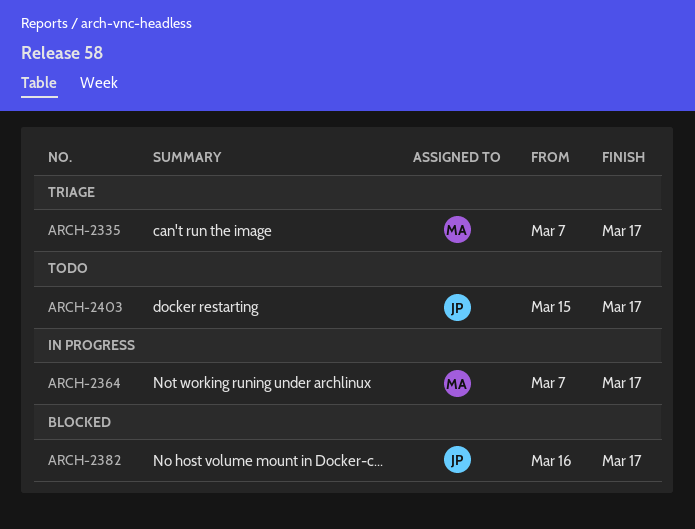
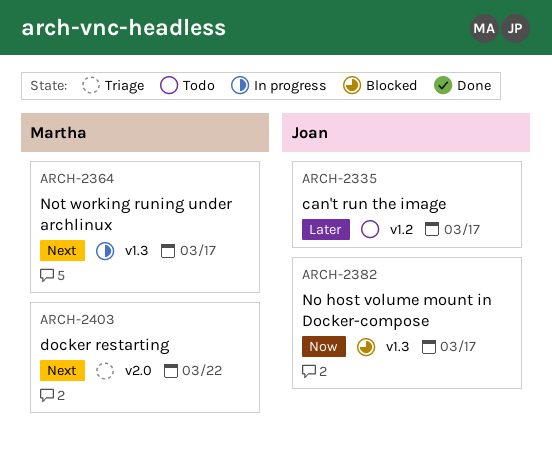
ARCH-2335, status: Triage -> Todo
ARCH-2335, owner: Martha -> Joan
ARCH-2403, status: Todo -> Triage
ARCH-2403, owner: Joan -> Martha
ARCH-2403, due: Mar 17 -> Mar 22

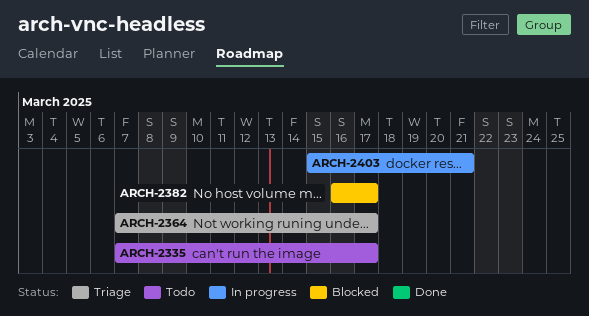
ARCH-2364, status: In progress -> Triage
ARCH-2403, status: Triage -> In progress
ARCH-2403, due: Mar 22 -> Mar 21

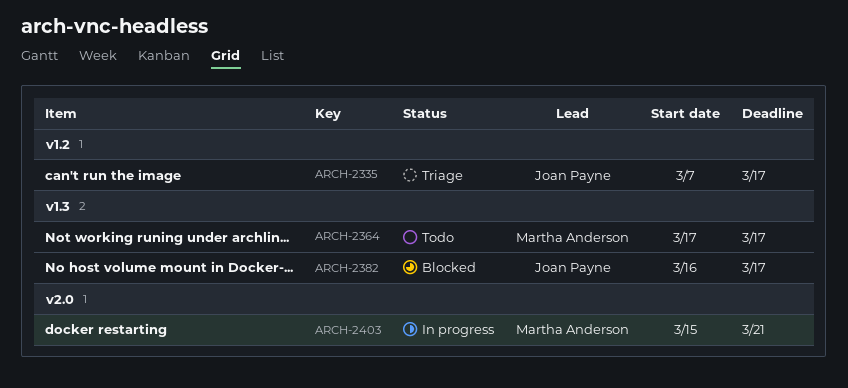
ARCH-2335, status: Todo -> Triage
ARCH-2364, status: Triage -> Todo
ARCH-2364, start: Mar 7 -> Mar 17

